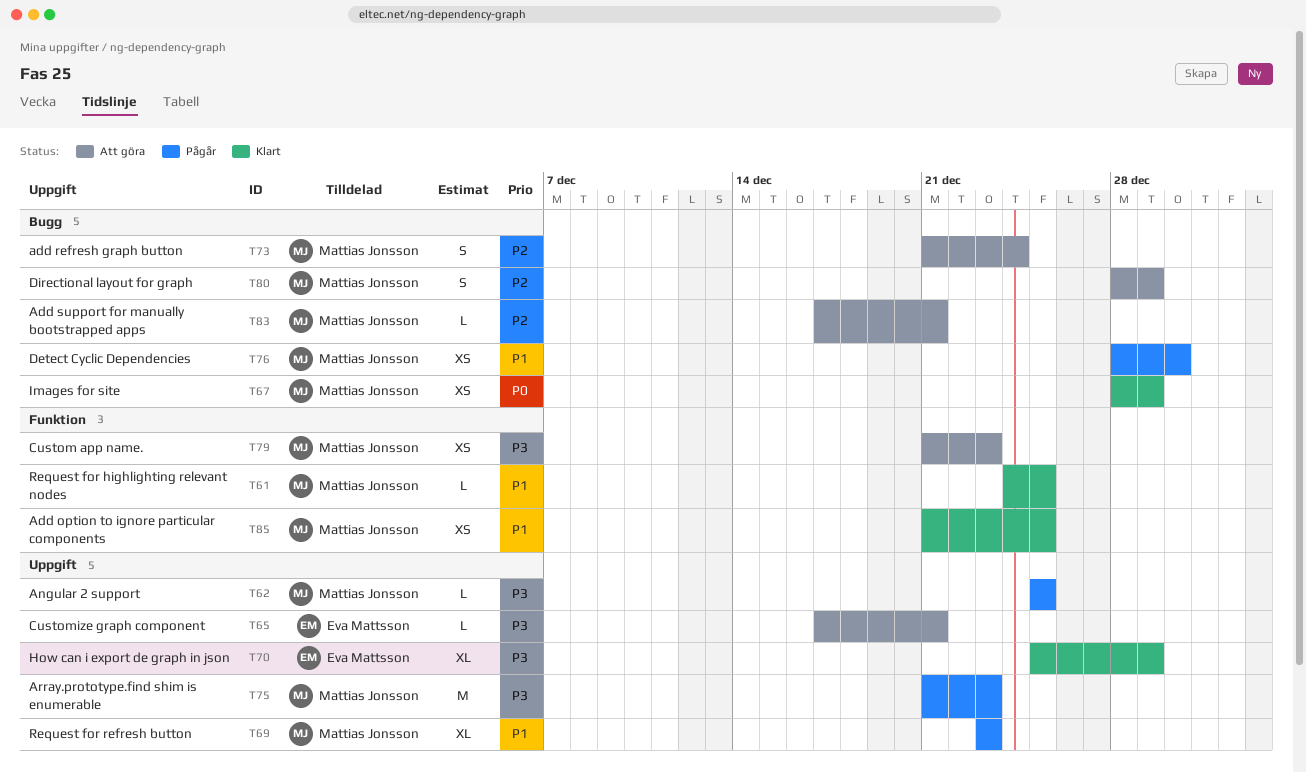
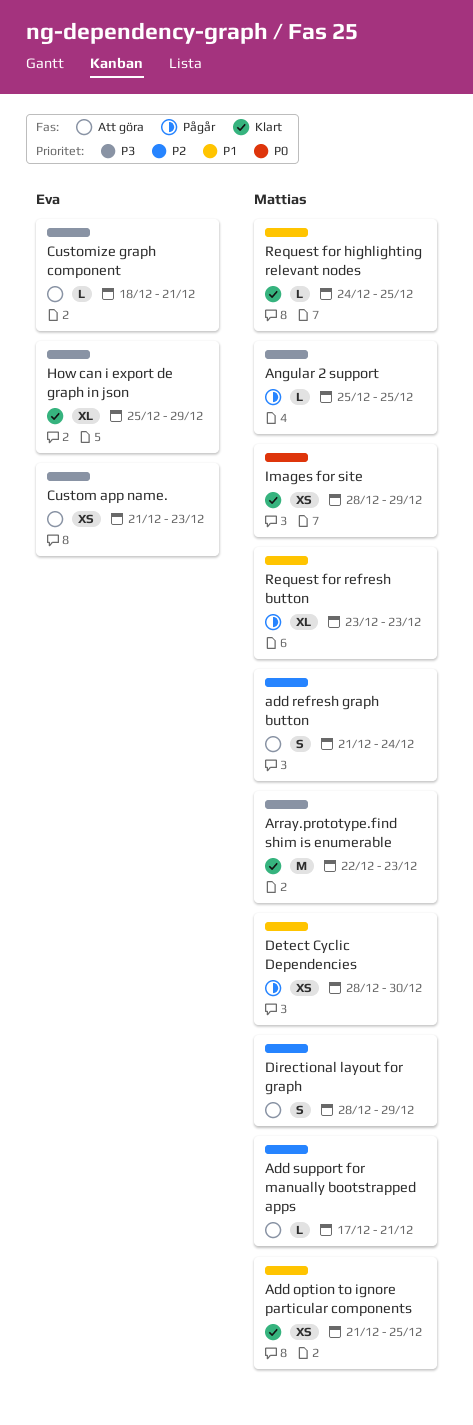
Array.prototype.find shim is enumerable, status: Pågår -> Klart
Array.prototype.find shim is enumerable, start: Dec 21 -> Dec 22
Custom app name., owner: Mattias Jonsson -> Eva Mattsson
Customize graph component, start: Dec 17 -> Dec 18

